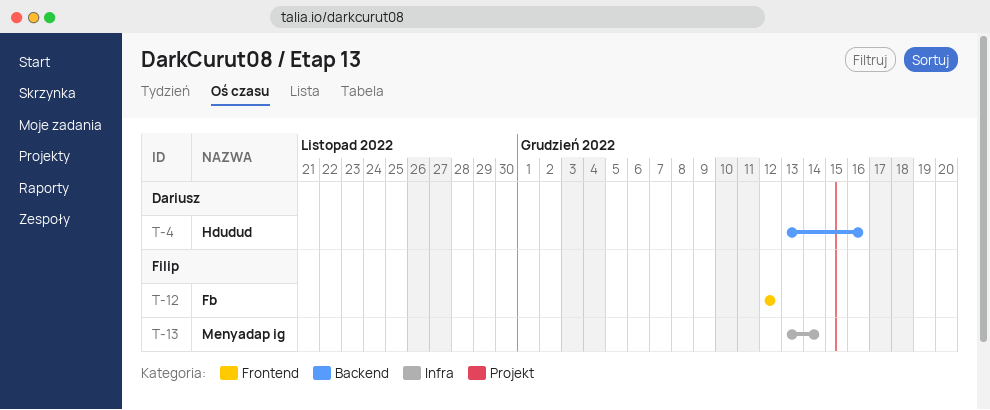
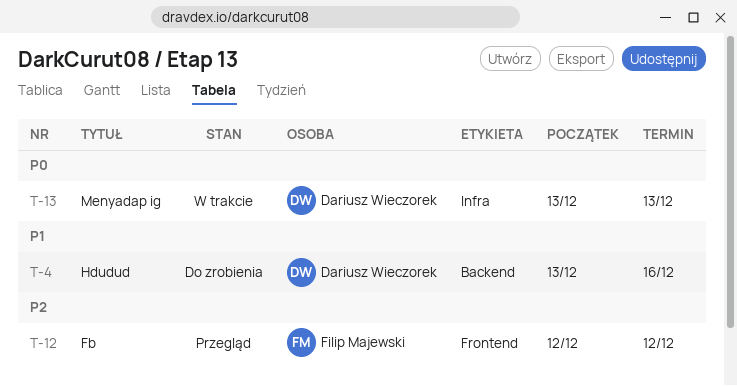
T-13, owner: Filip Majewski -> Dariusz Wieczorek
T-13, due: Dec 14 -> Dec 13

